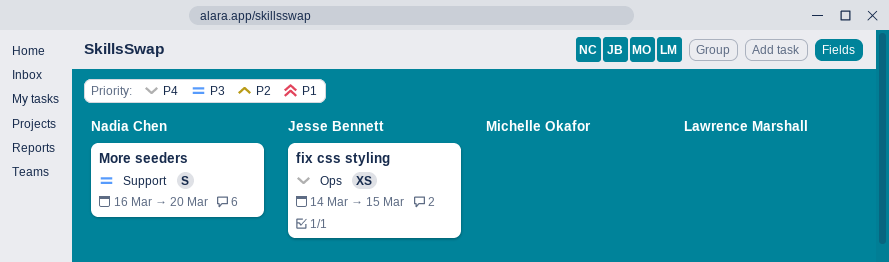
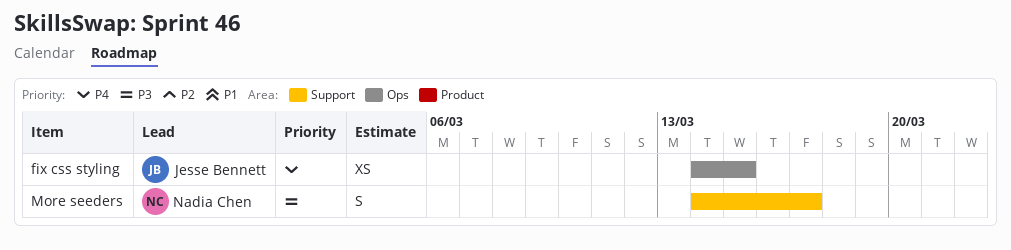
More seeders, start: Mar 16 -> Mar 14
More seeders, due: Mar 20 -> Mar 17

